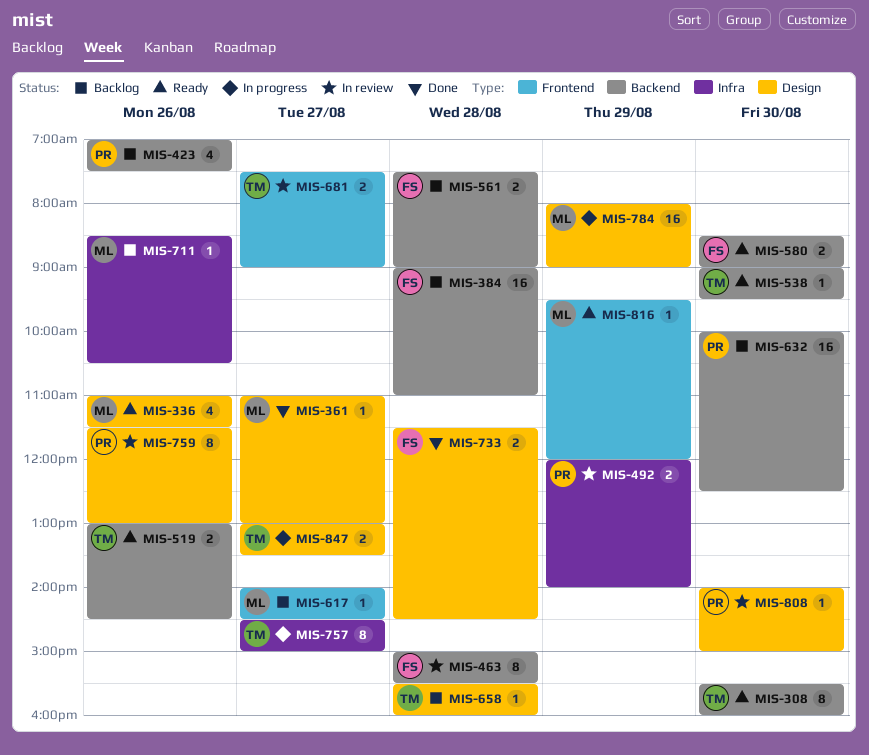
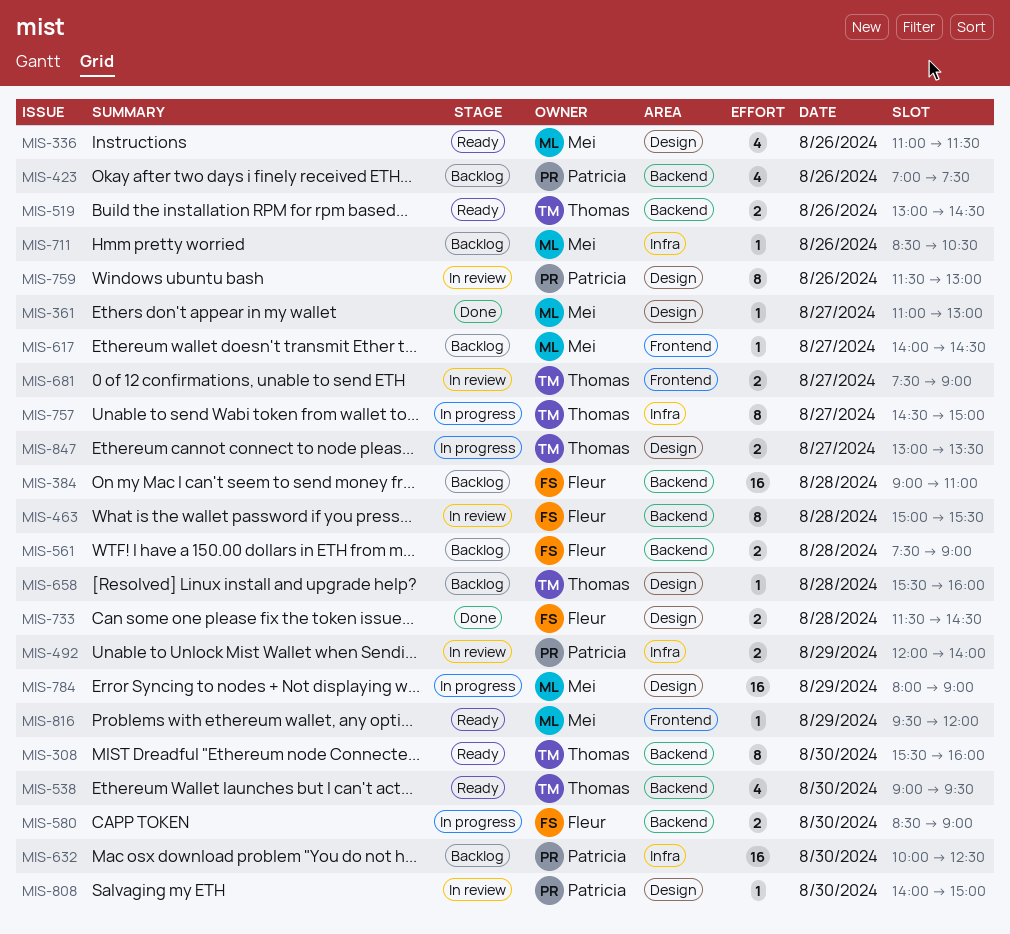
MIS-538, estimate: 1 -> 4
MIS-580, status: Ready -> In progress
MIS-632, label: Backend -> Infra

